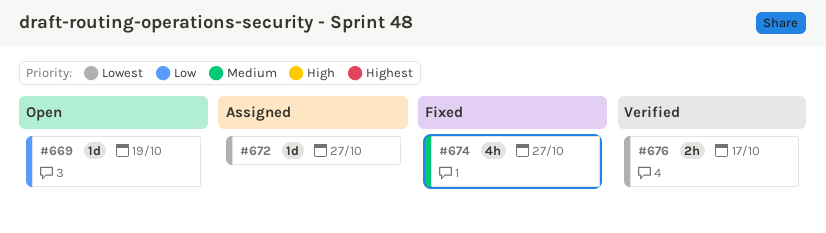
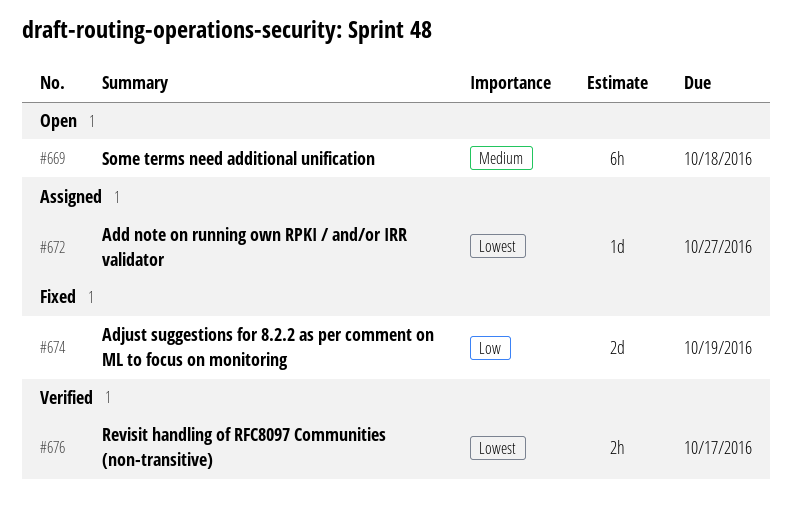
#669, priority: Low -> Medium
#669, estimate: 1d -> 6h
#669, due: Oct 19 -> Oct 18
#674, priority: Medium -> Low
#674, estimate: 4h -> 2d
#674, due: Oct 27 -> Oct 19

